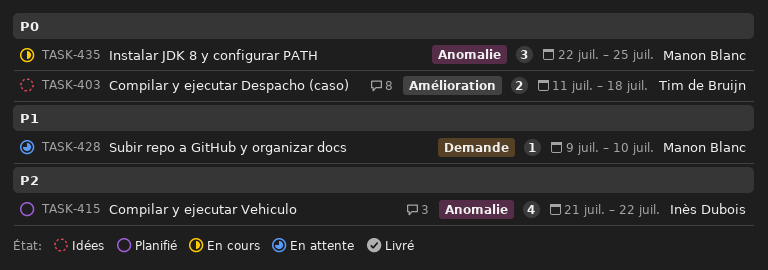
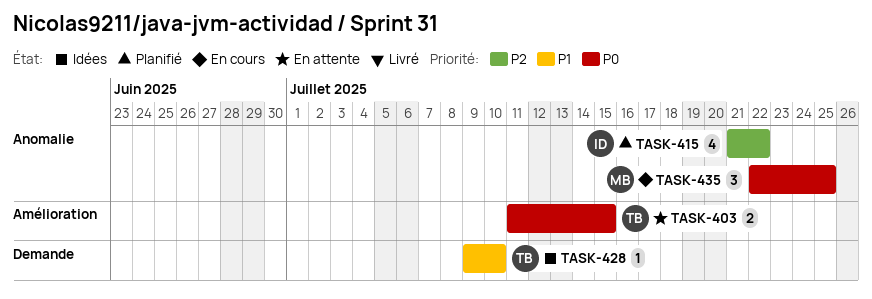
TASK-403, status: Idées -> En attente
TASK-403, due: Jul 18 -> Jul 15
TASK-428, status: En attente -> Idées
TASK-428, owner: Manon Blanc -> Tim de Bruijn

